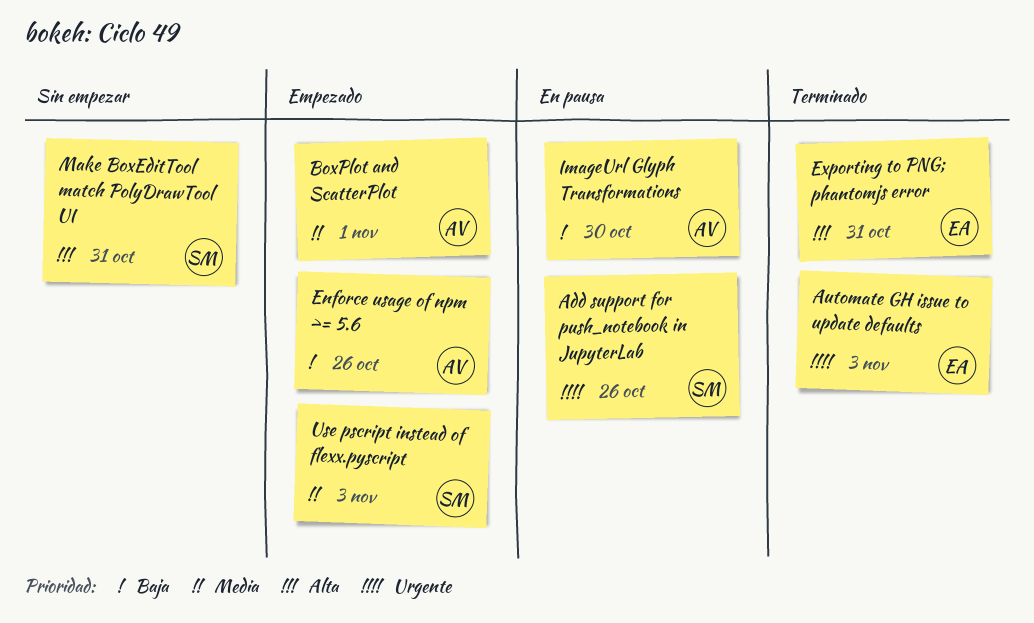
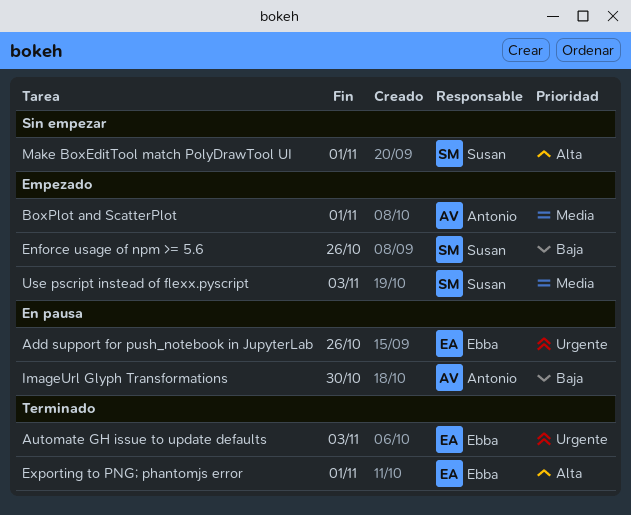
Add support for push_notebook in JupyterLab, owner: Susan -> Ebba
Enforce usage of npm >= 5.6, owner: Antonio -> Susan
Exporting to PNG; phantomjs error, due: Oct 31 -> Nov 1
Make BoxEditTool match PolyDrawTool UI, due: Oct 31 -> Nov 1

